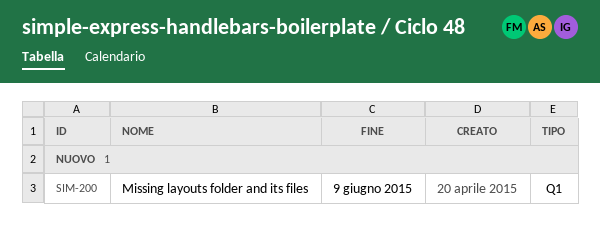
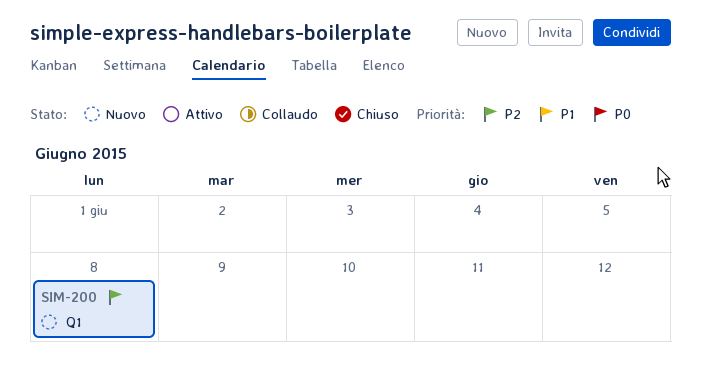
SIM-200, due: Jun 9 -> Jun 8

